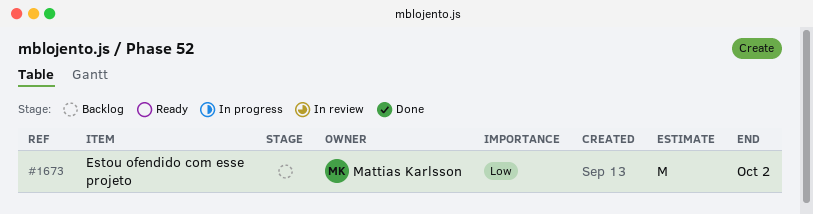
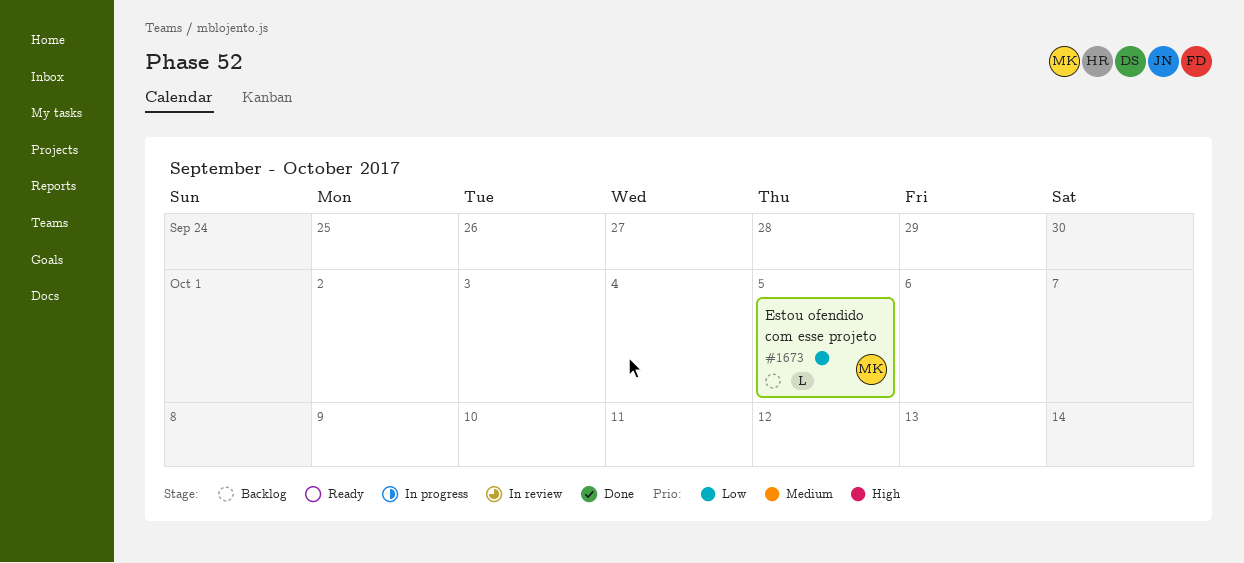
#1673, estimate: M -> L
#1673, due: Oct 2 -> Oct 5

